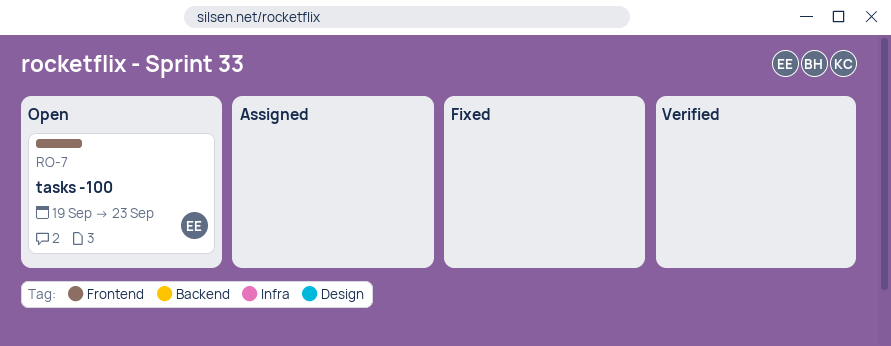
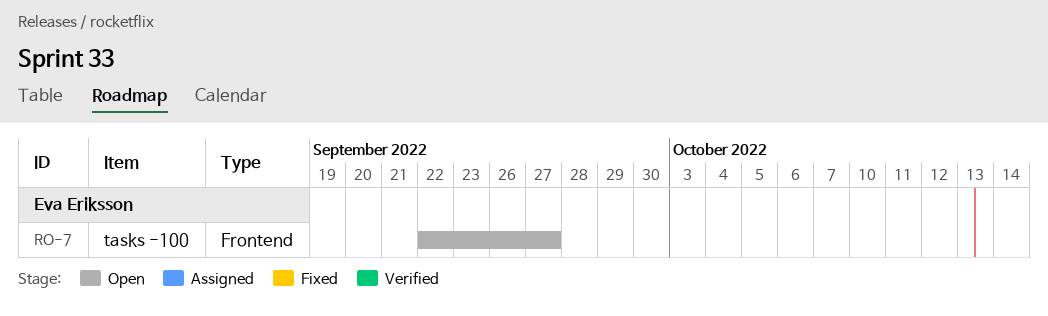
RO-7, start: Sep 19 -> Sep 22
RO-7, due: Sep 23 -> Sep 27

